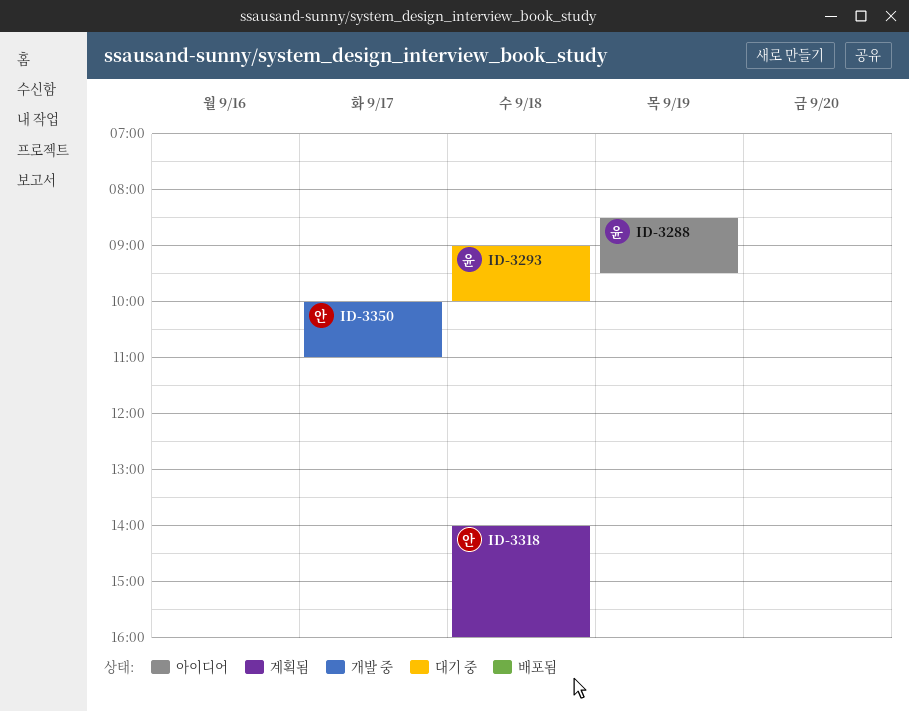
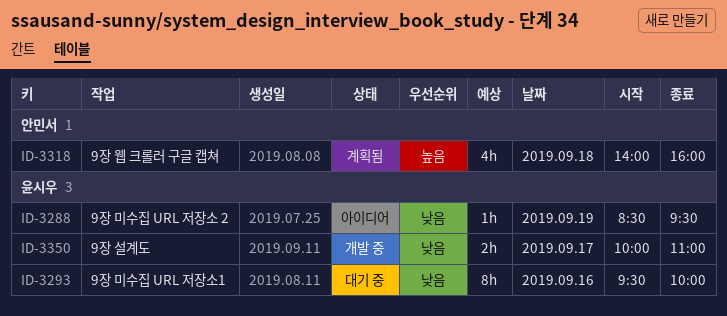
ID-3293, day: Sep 18 -> Sep 16
ID-3293, begins: 09:00 -> 09:30
ID-3350, owner: 안민서 -> 윤시우

